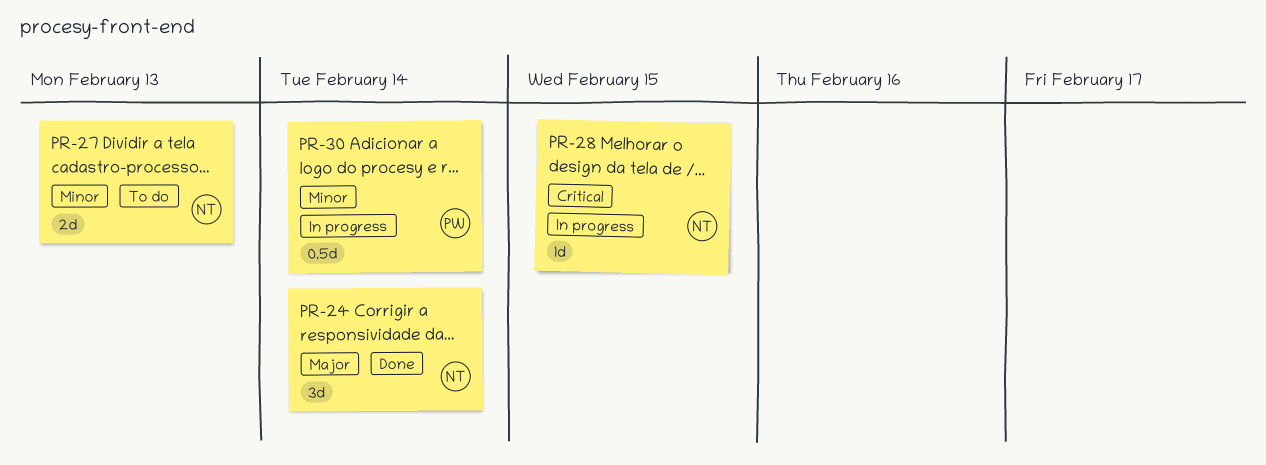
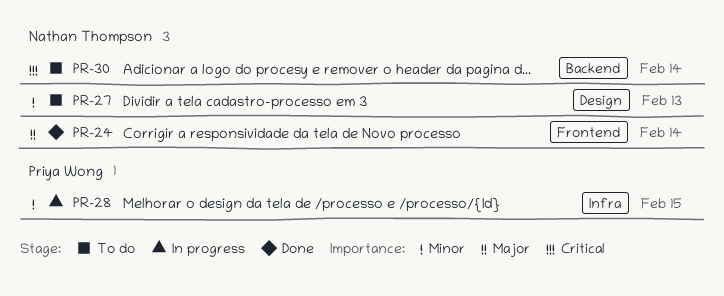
PR-28, owner: Nathan Thompson -> Priya Wong
PR-28, priority: Critical -> Minor
PR-30, status: In progress -> To do
PR-30, owner: Priya Wong -> Nathan Thompson
PR-30, priority: Minor -> Critical

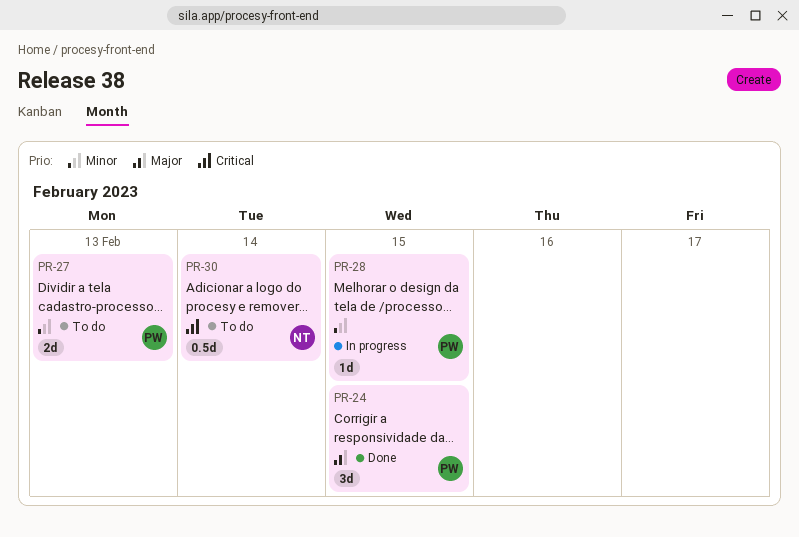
PR-24, owner: Nathan Thompson -> Priya Wong
PR-24, due: Feb 14 -> Feb 15
PR-27, owner: Nathan Thompson -> Priya Wong

